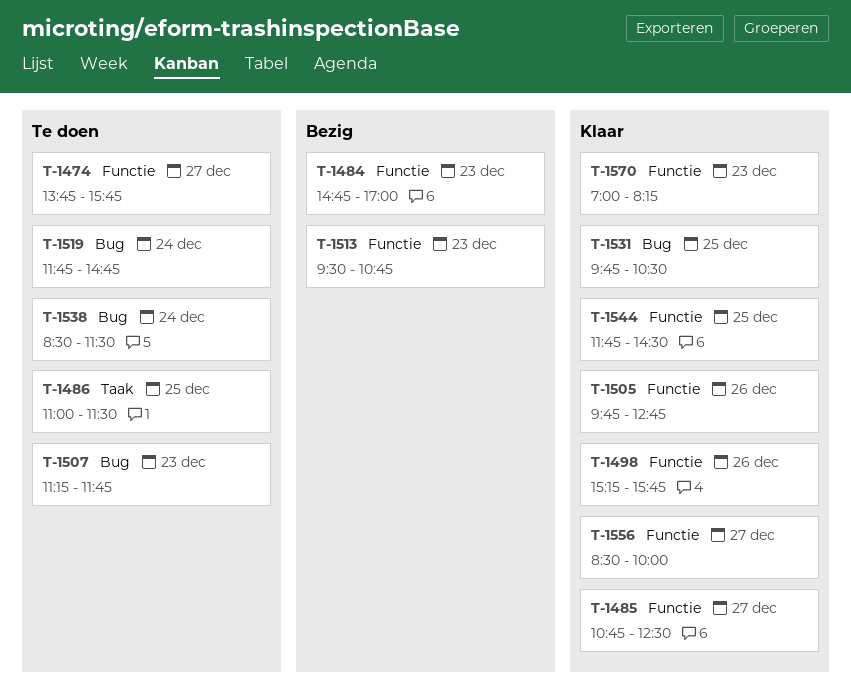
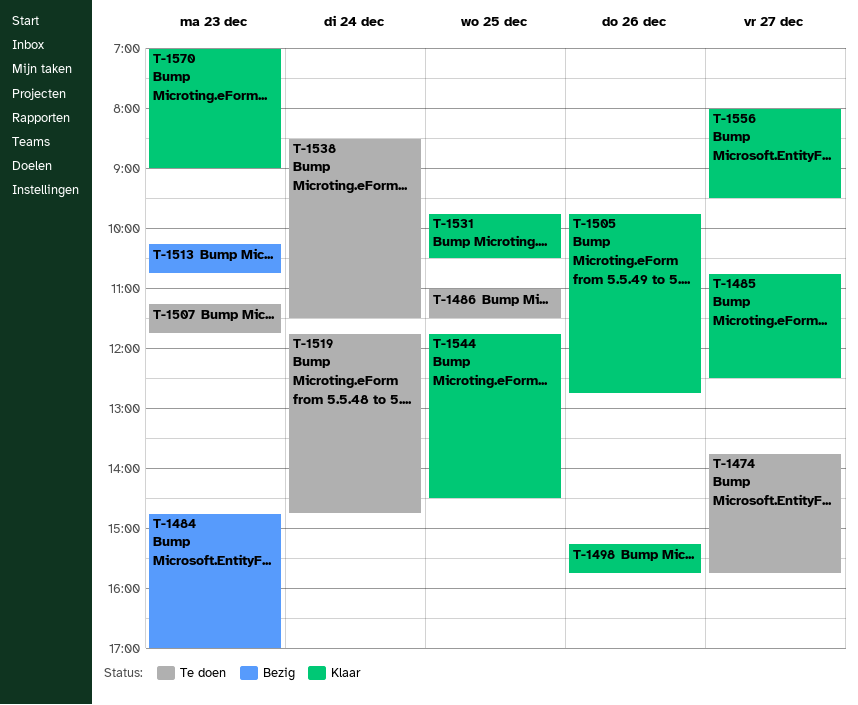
T-1513, begins: 09:30 -> 10:15
T-1556, begins: 08:30 -> 08:00
T-1556, ends: 10:00 -> 09:30
T-1570, ends: 08:15 -> 09:00

